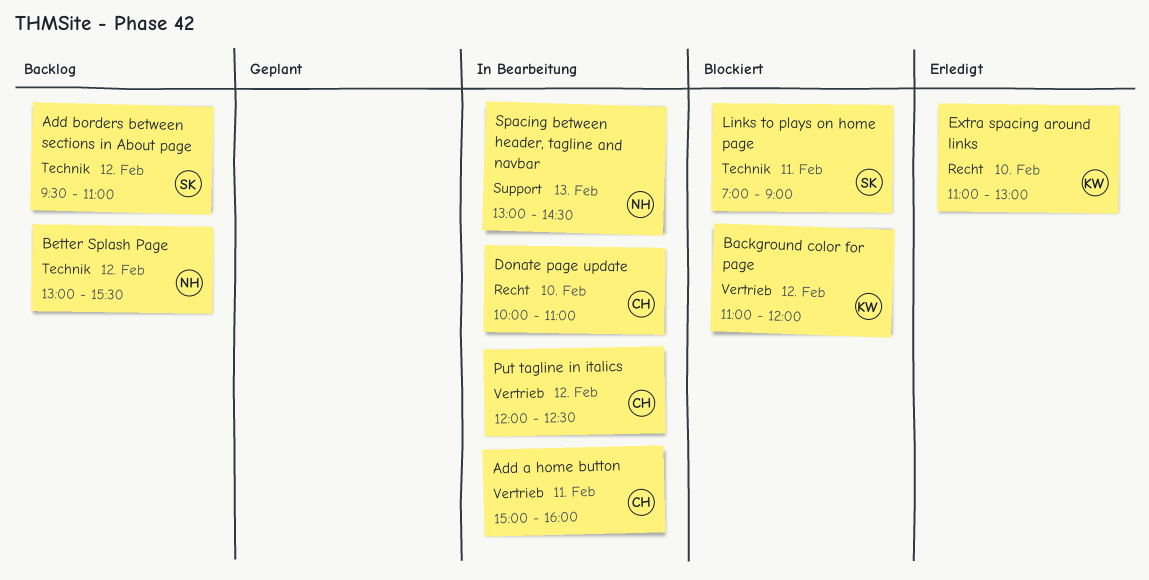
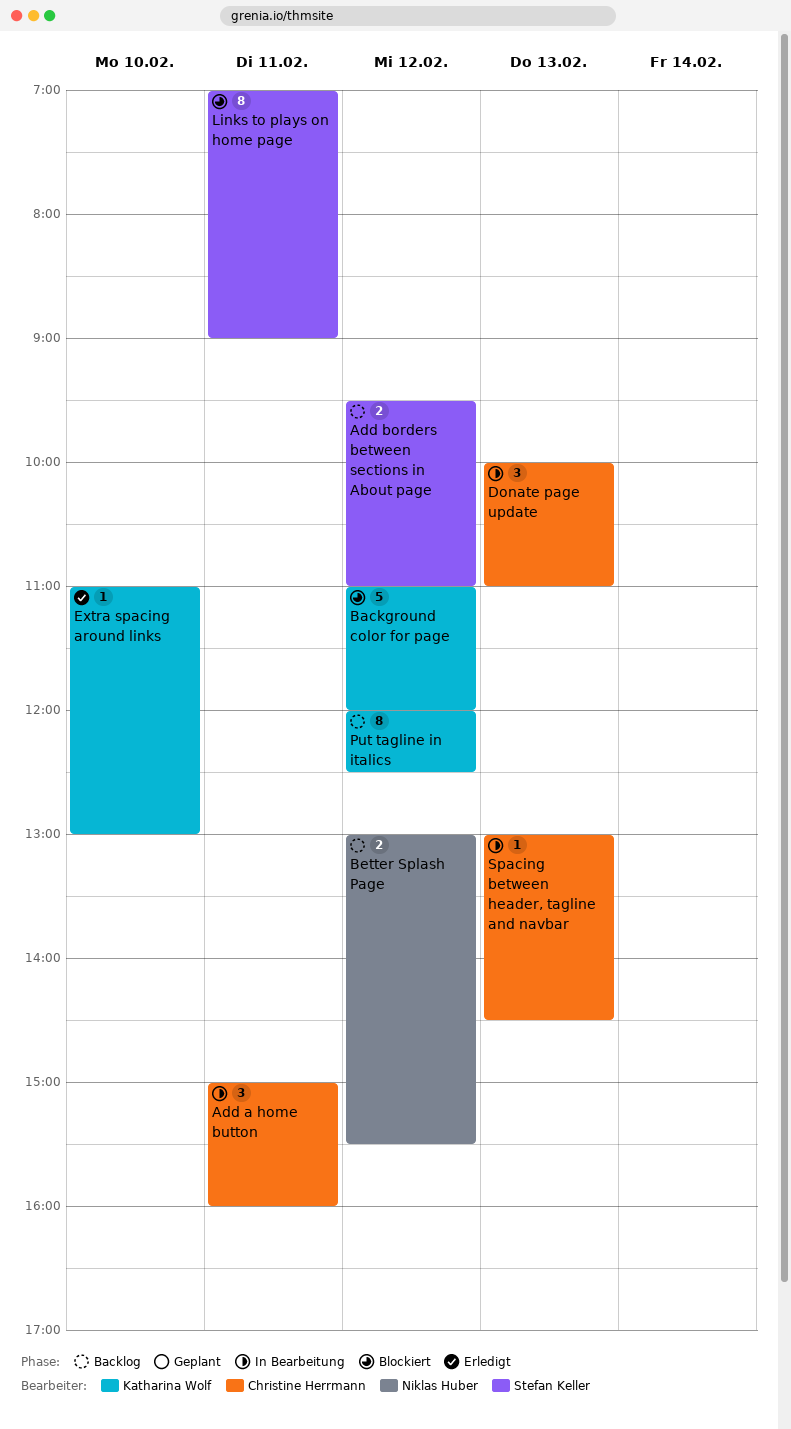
Donate page update, day: Feb 10 -> Feb 13
Put tagline in italics, status: In Bearbeitung -> Backlog
Put tagline in italics, owner: Christine Herrmann -> Katharina Wolf
Spacing between header, tagline and navbar, owner: Niklas Huber -> Christine Herrmann

